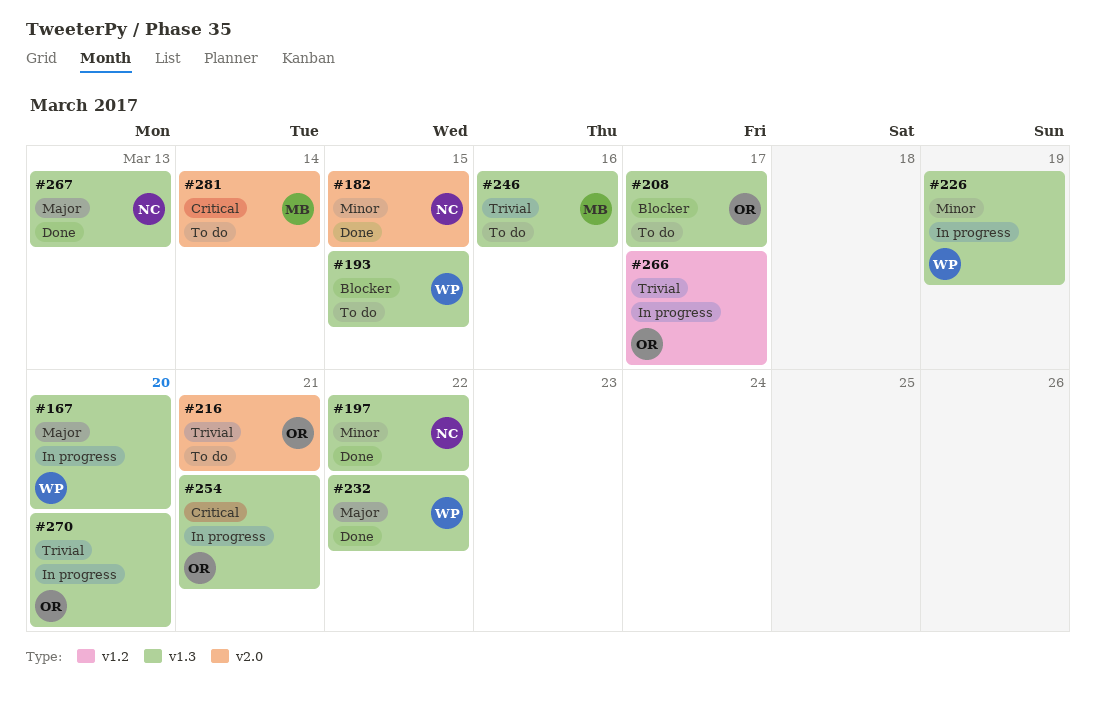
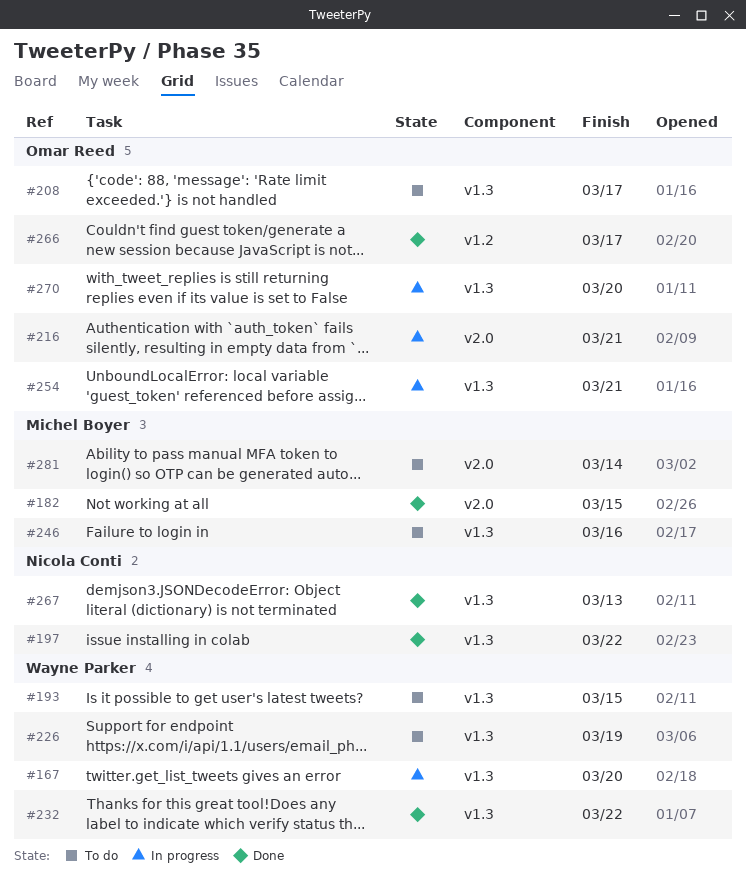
#182, owner: Nicola Conti -> Michel Boyer
#216, status: To do -> In progress
#226, status: In progress -> To do
#266, status: In progress -> Done

